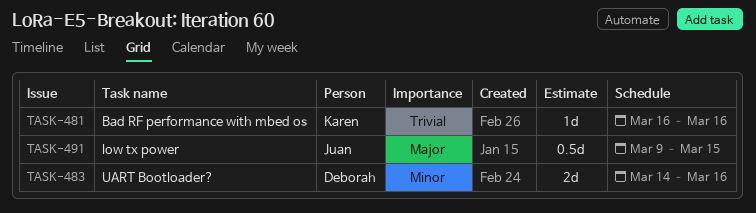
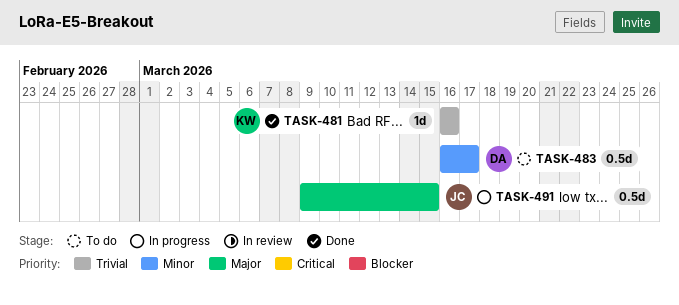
TASK-483, estimate: 2d -> 0.5d
TASK-483, start: Mar 14 -> Mar 16
TASK-483, due: Mar 16 -> Mar 17

